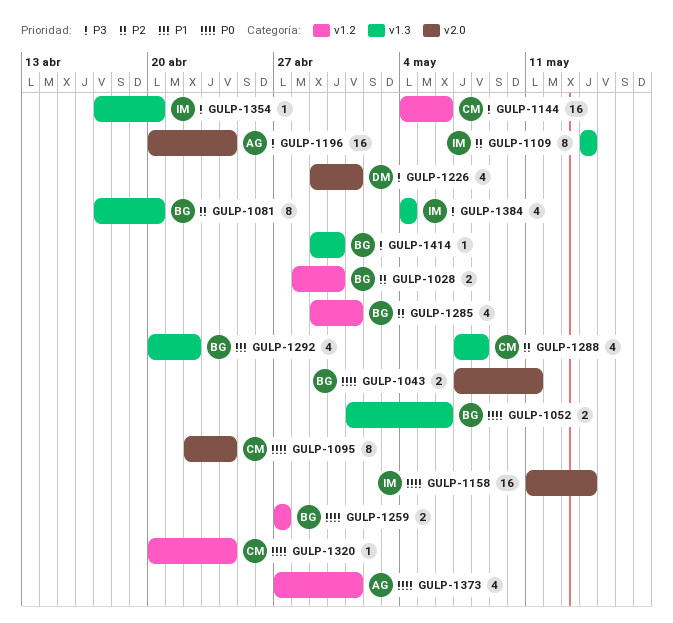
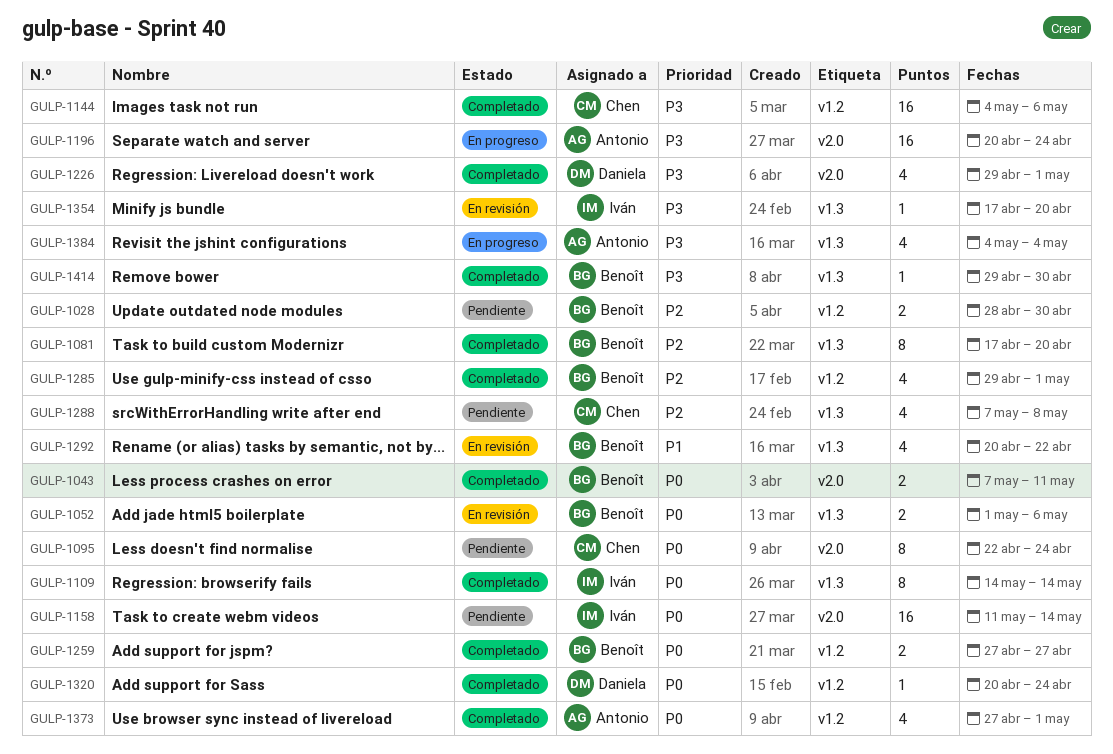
GULP-1109, priority: P2 -> P0
GULP-1320, owner: Chen -> Daniela
GULP-1384, owner: Iván -> Antonio

